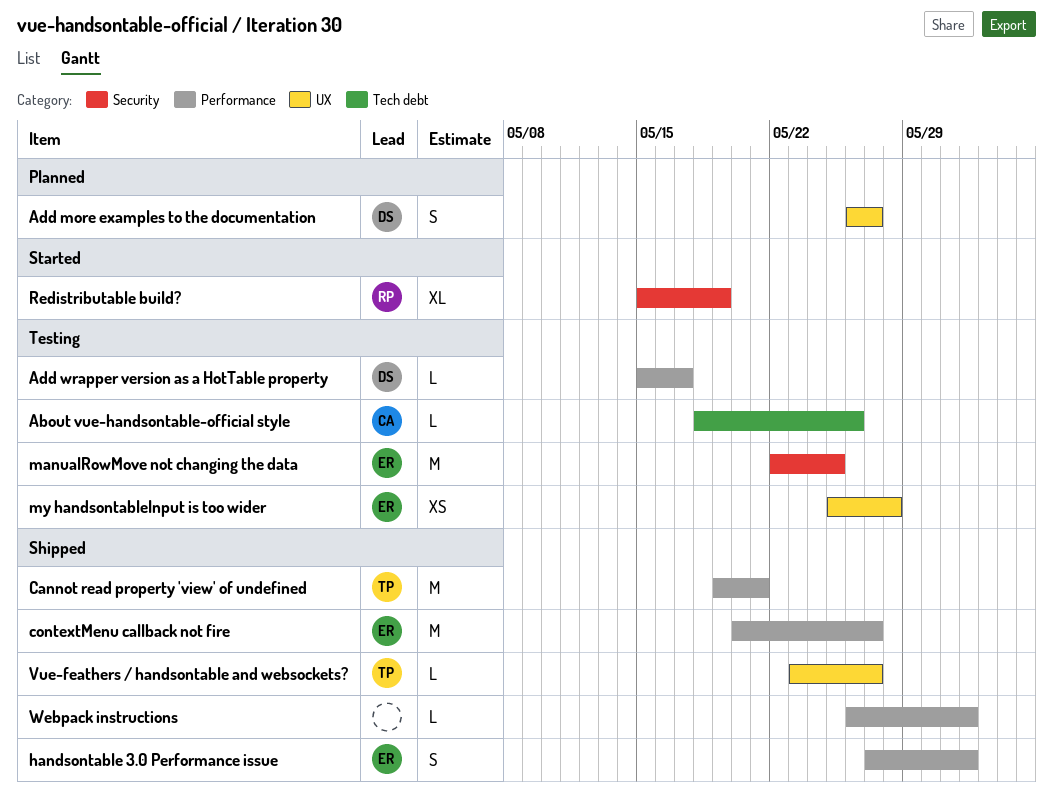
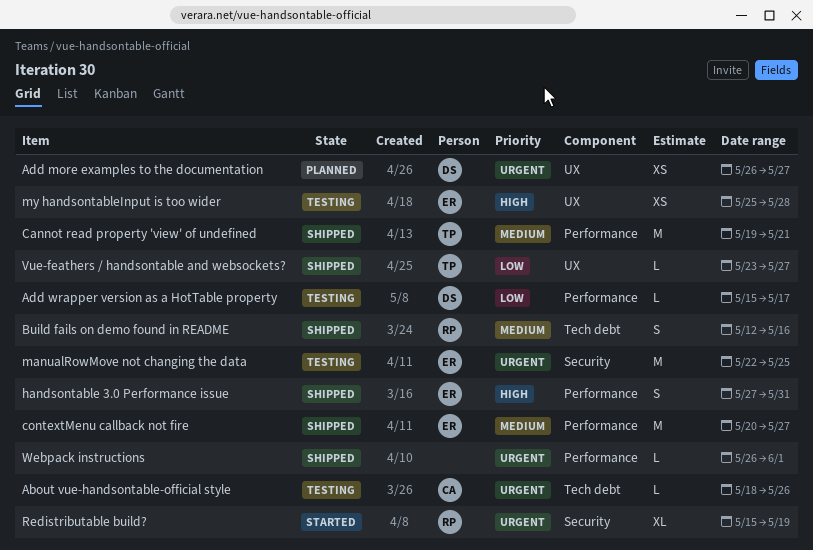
Add more examples to the documentation, estimate: S -> XS
Build fails on demo found in README: none -> present
handsontable 3.0 Performance issue, due: Jun 1 -> May 31

